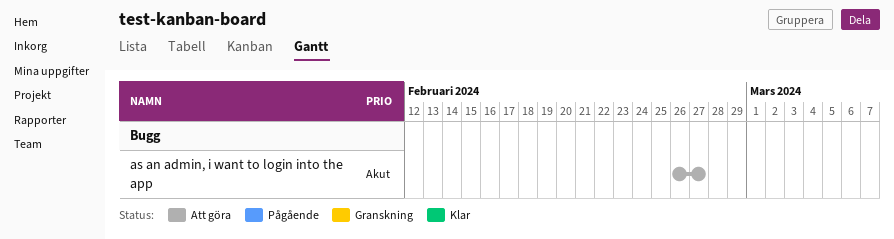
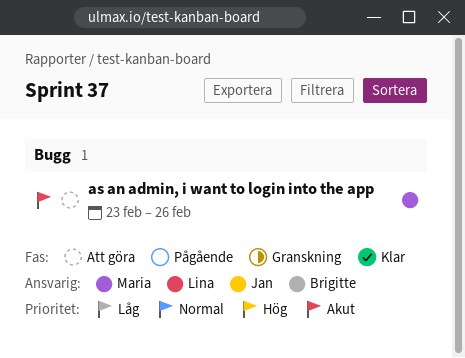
as an admin, i want to login into the app, start: Feb 26 -> Feb 23
as an admin, i want to login into the app, due: Feb 27 -> Feb 26

